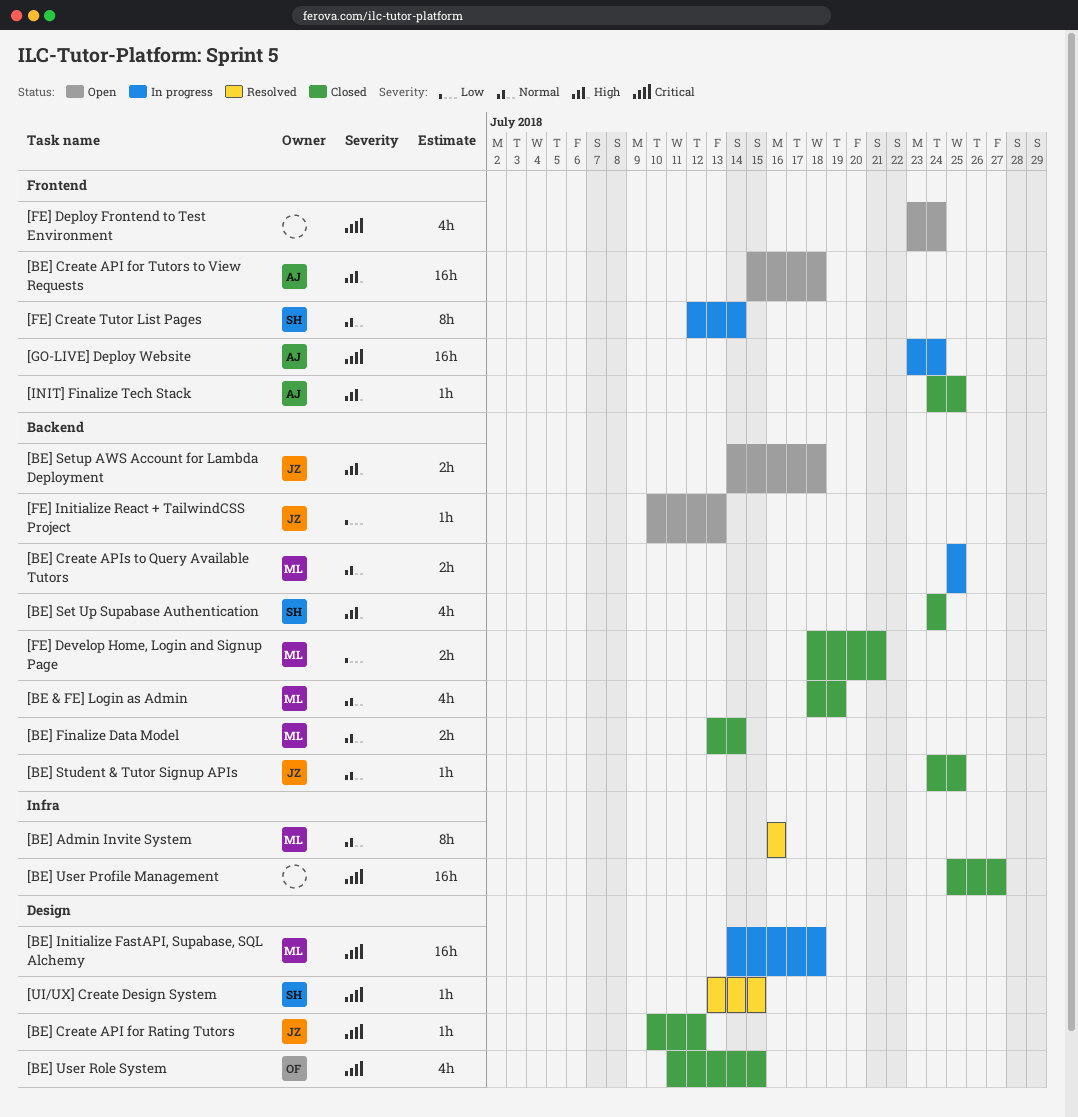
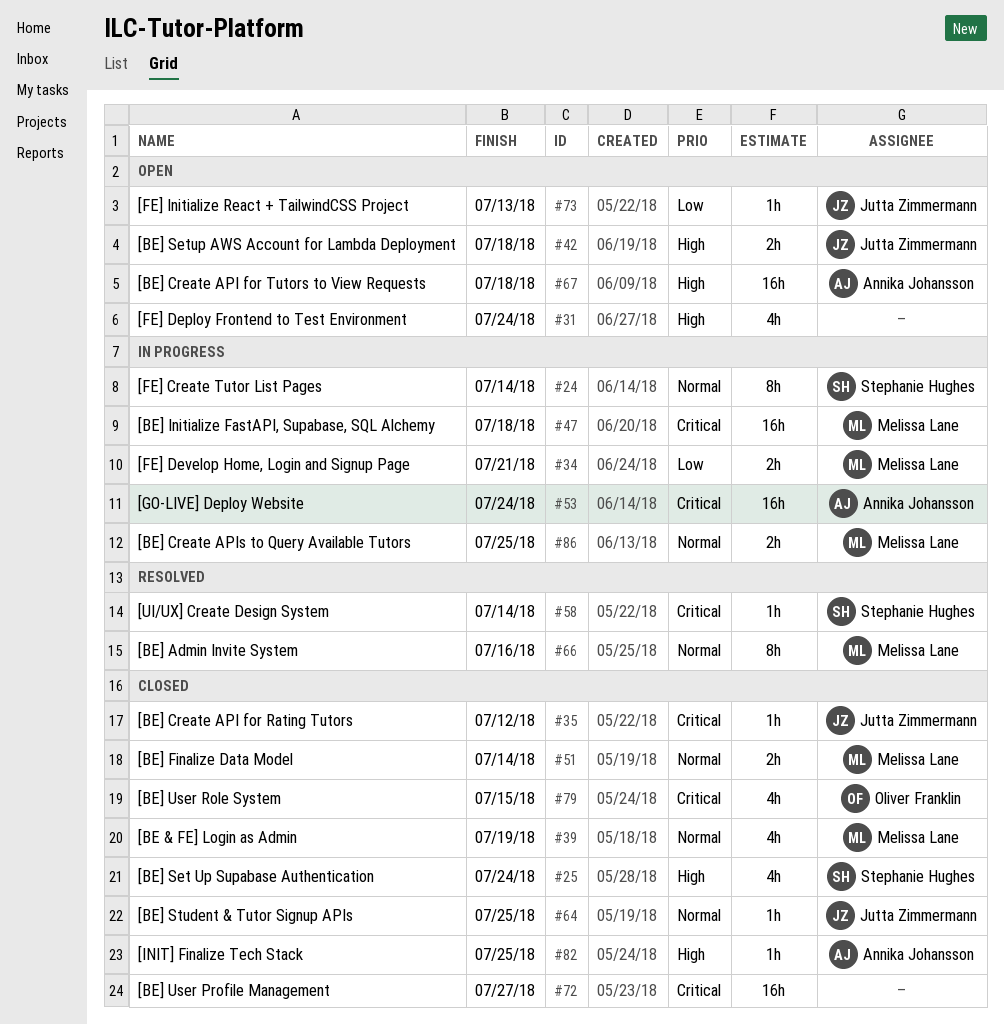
[FE] Deploy Frontend to Test Environment, priority: Critical -> High
[FE] Develop Home, Login and Signup Page, status: Closed -> In progress
[UI/UX] Create Design System, due: Jul 15 -> Jul 14

